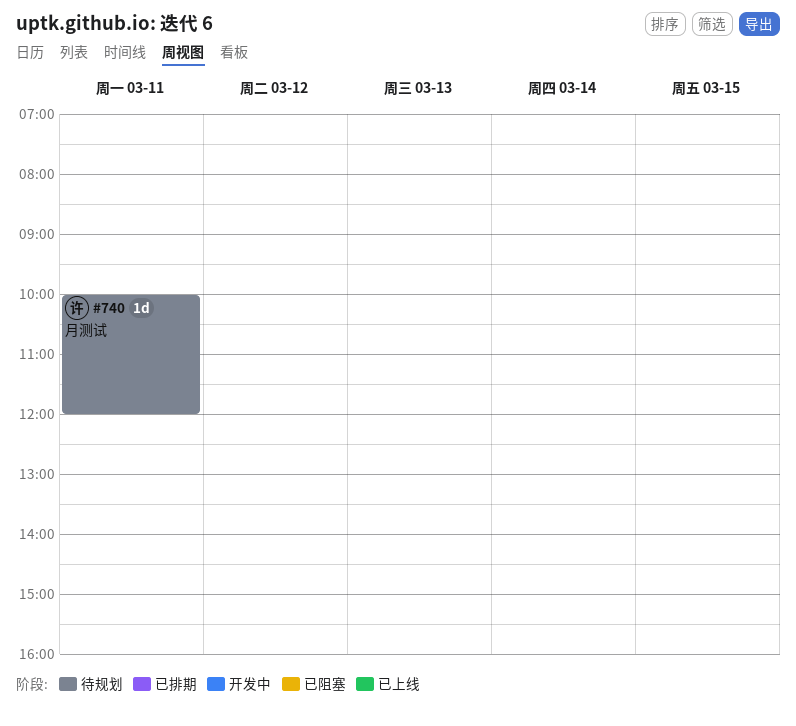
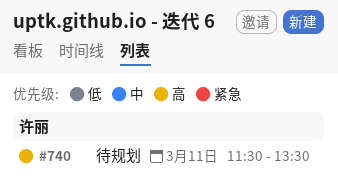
#740, begins: 10:00 -> 11:30
#740, ends: 12:00 -> 13:30

